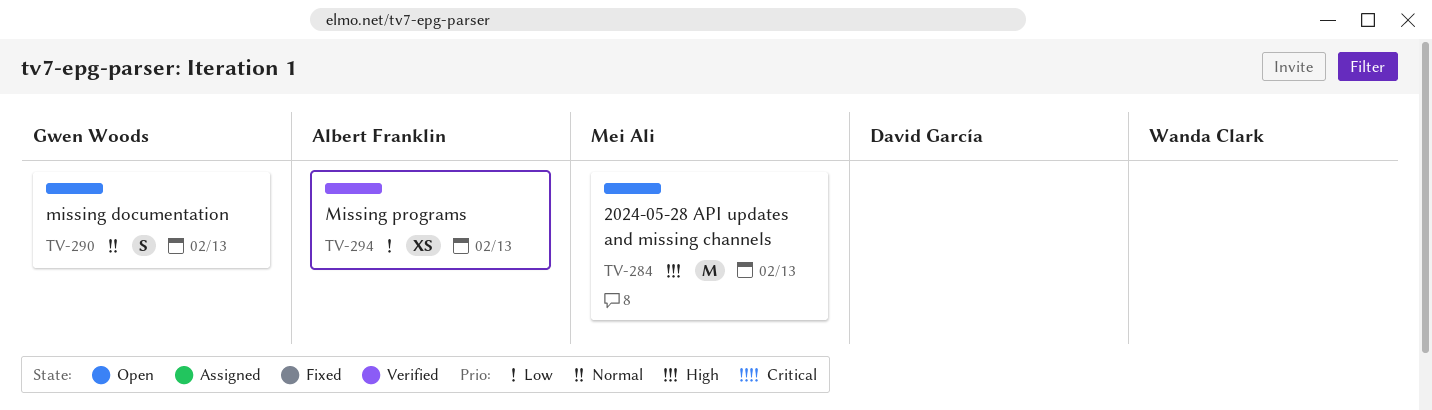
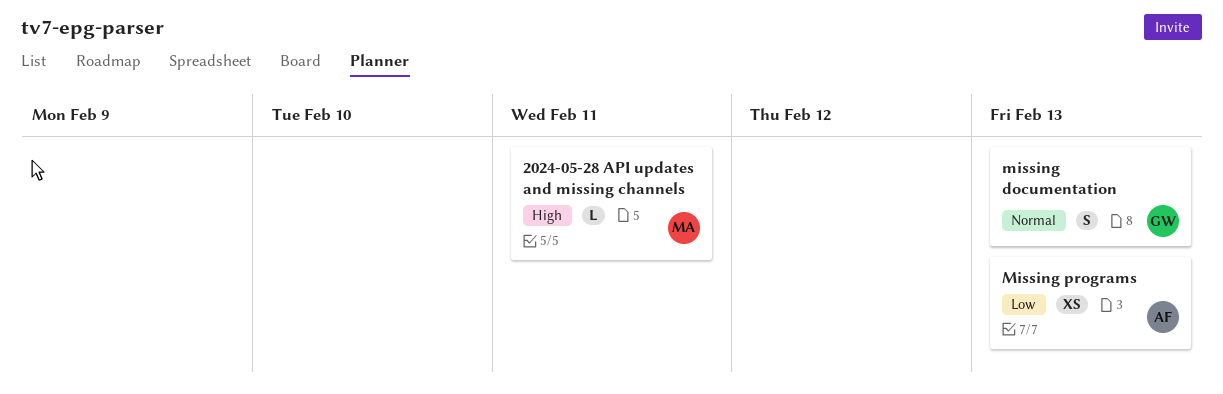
2024-05-28 API updates and missing channels, estimate: M -> L
2024-05-28 API updates and missing channels, due: Feb 13 -> Feb 11

